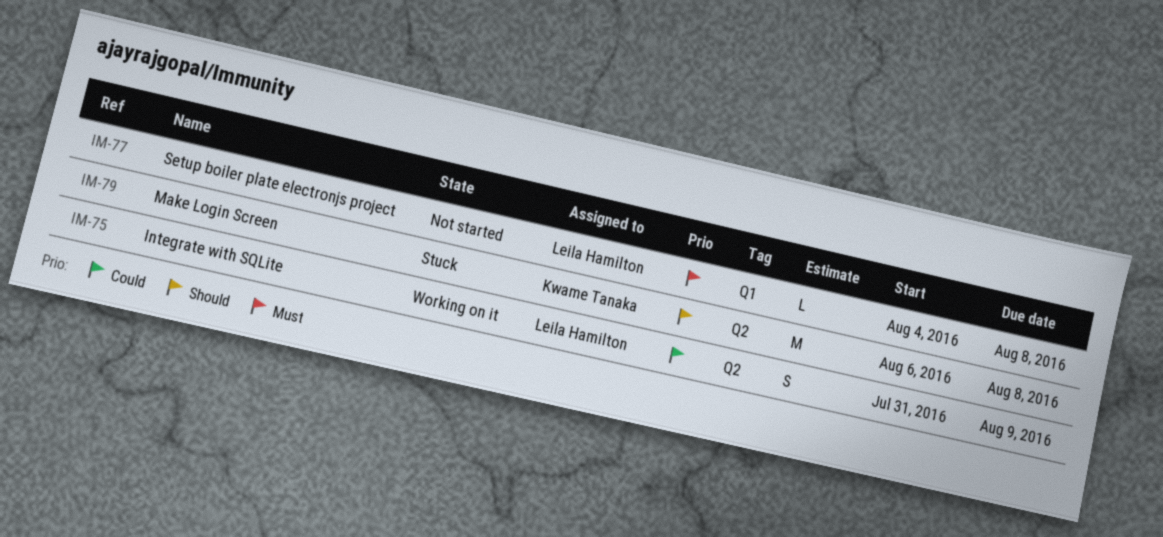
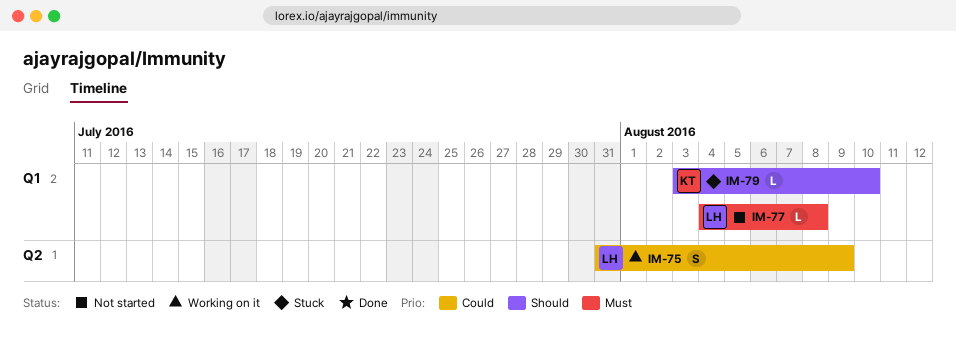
IM-79, label: Q2 -> Q1
IM-79, estimate: M -> L
IM-79, start: Aug 6 -> Aug 3
IM-79, due: Aug 8 -> Aug 10

